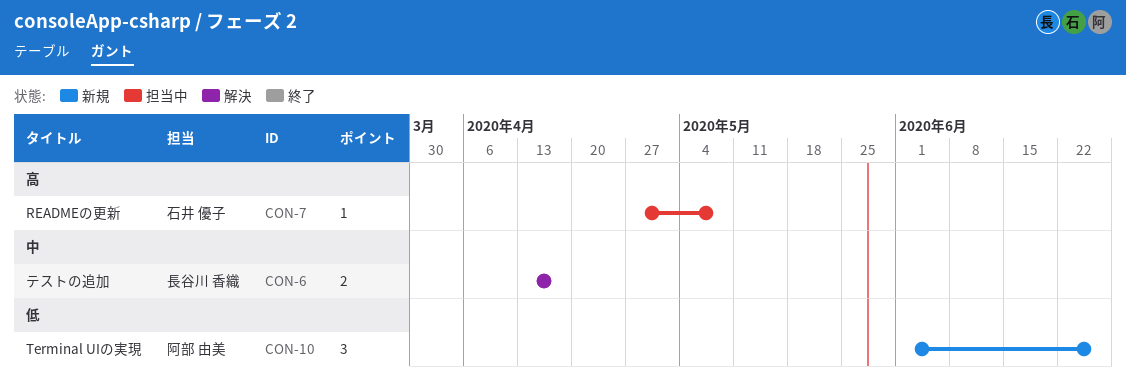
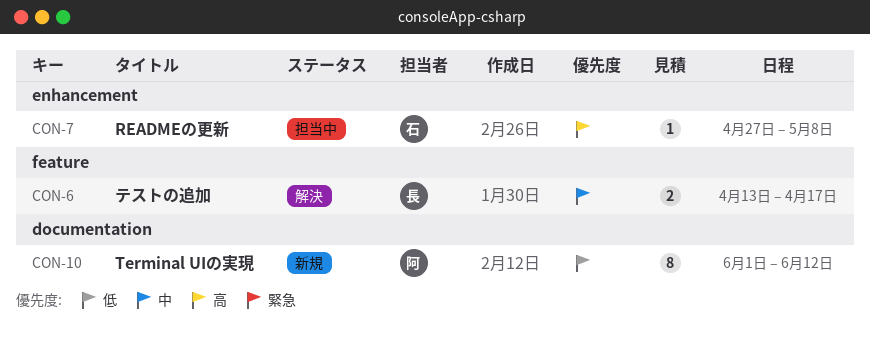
CON-10, estimate: 3 -> 8
CON-10, due: Jun 26 -> Jun 12

